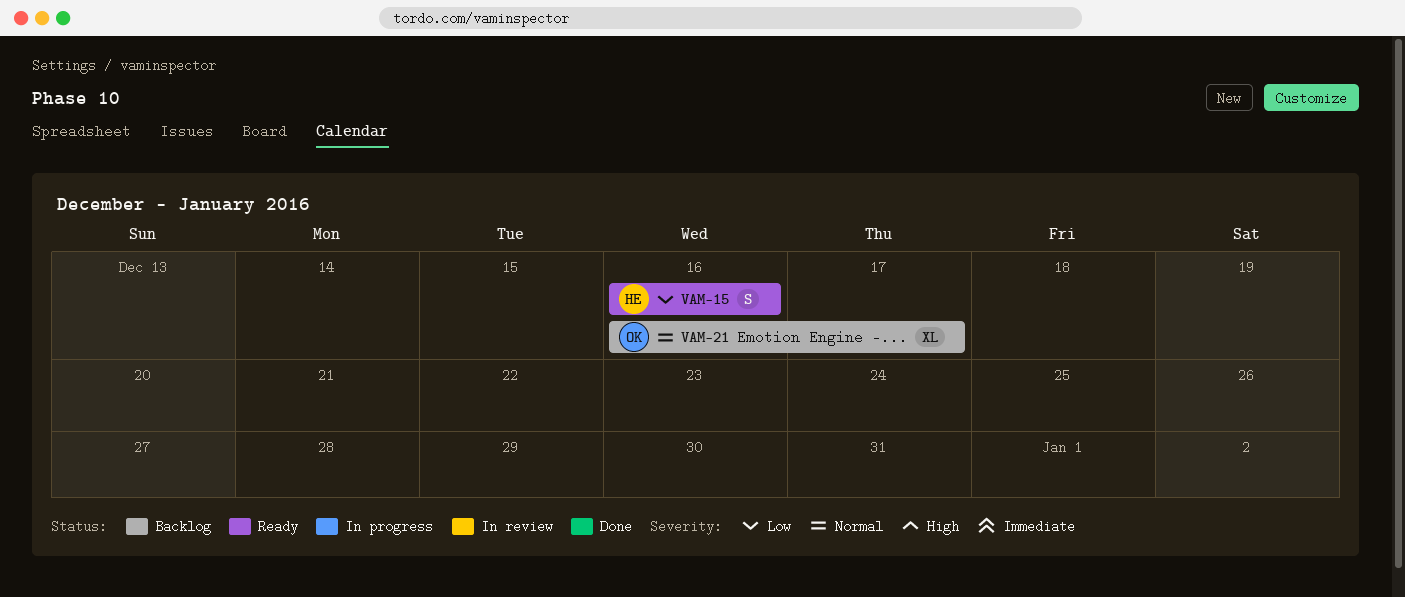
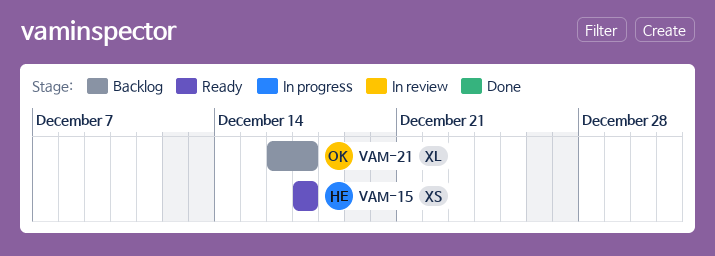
VAM-15, estimate: S -> XS
VAM-15, start: Dec 16 -> Dec 17
VAM-15, due: Dec 16 -> Dec 17

